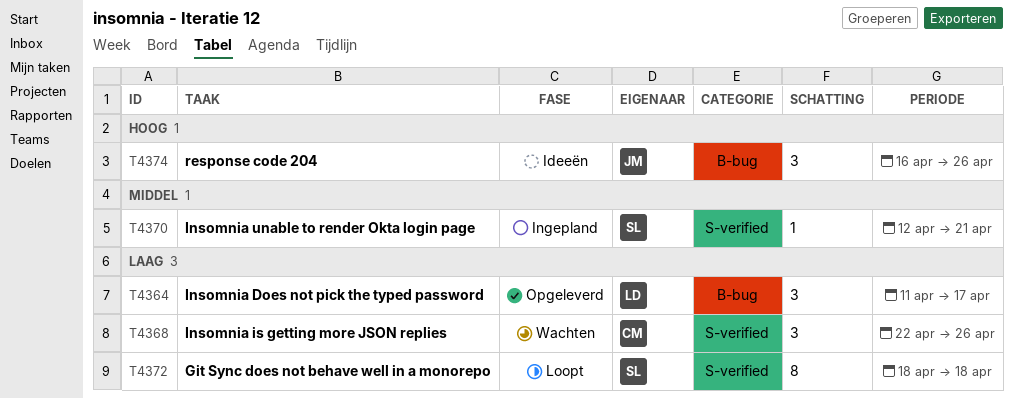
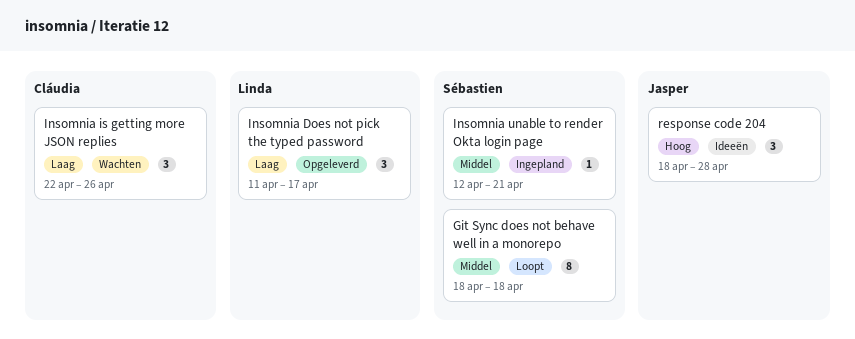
Git Sync does not behave well in a monorepo, priority: Laag -> Middel
response code 204, start: Apr 16 -> Apr 18
response code 204, due: Apr 26 -> Apr 28

